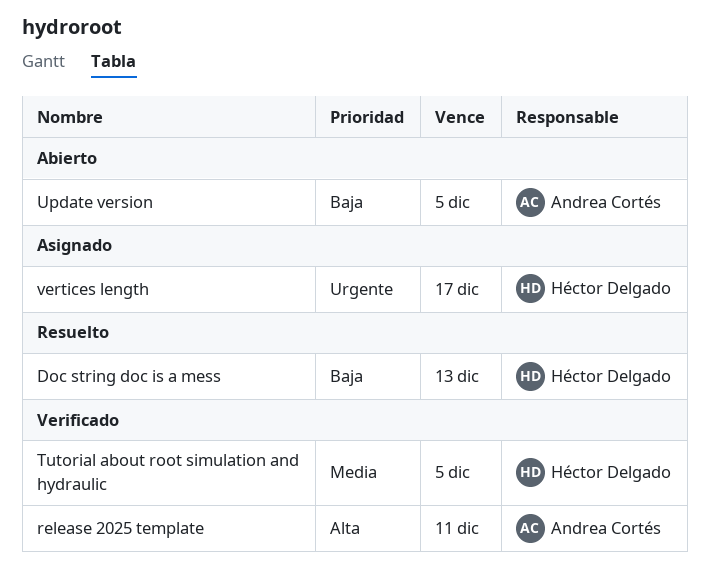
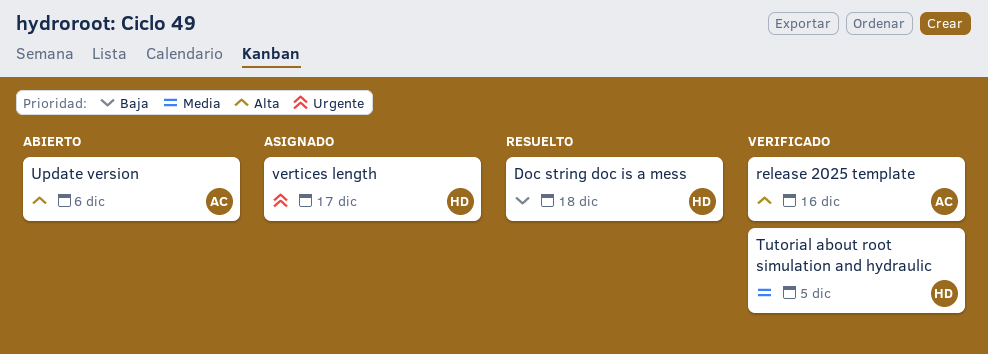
Doc string doc is a mess, due: Dec 13 -> Dec 18
release 2025 template, due: Dec 11 -> Dec 16
Update version, priority: Baja -> Alta
Update version, due: Dec 5 -> Dec 6

